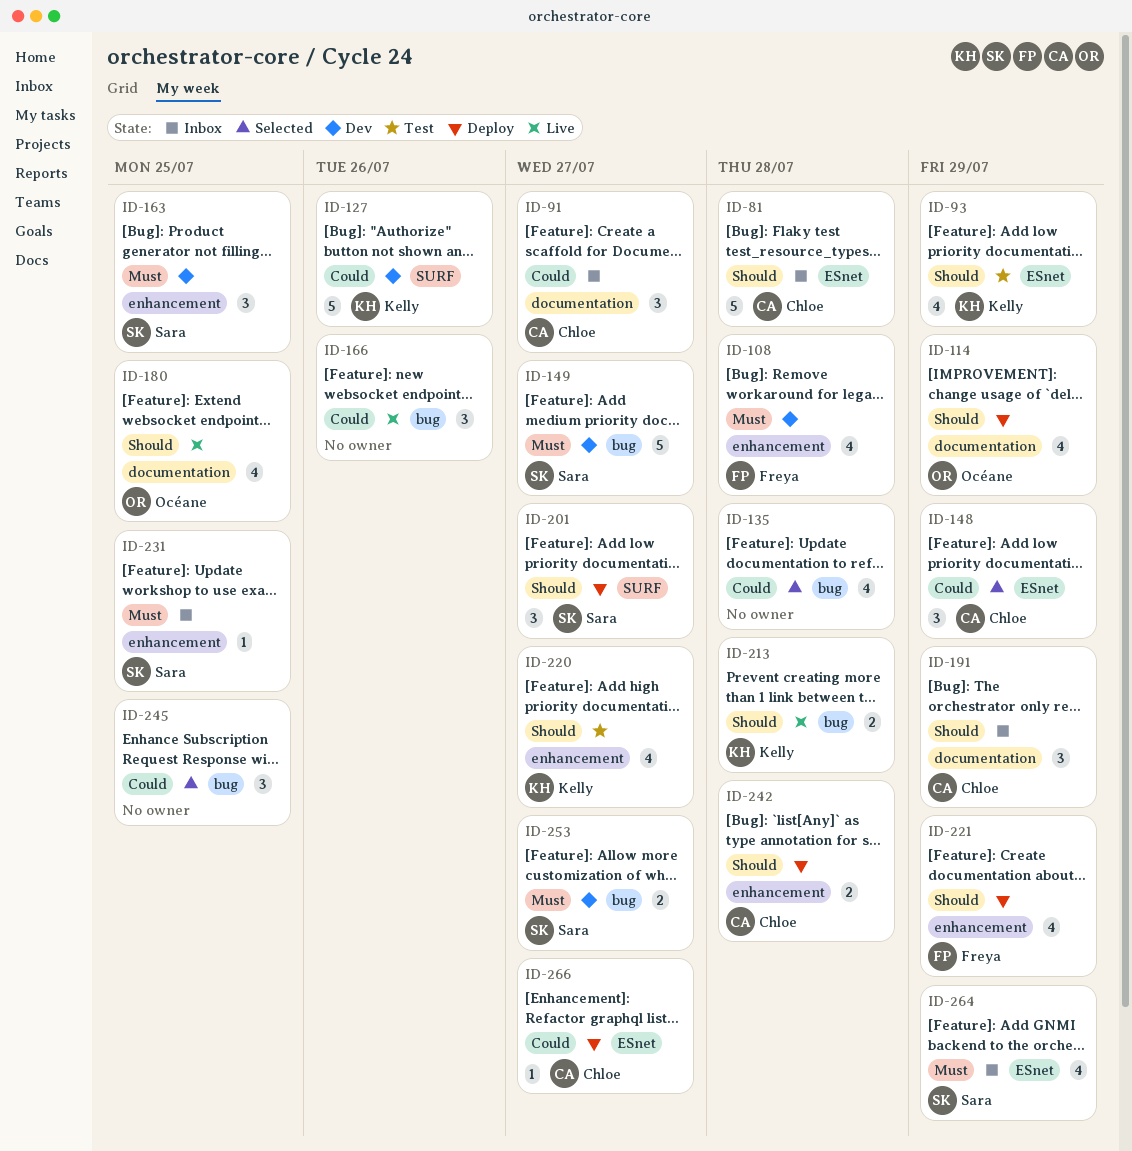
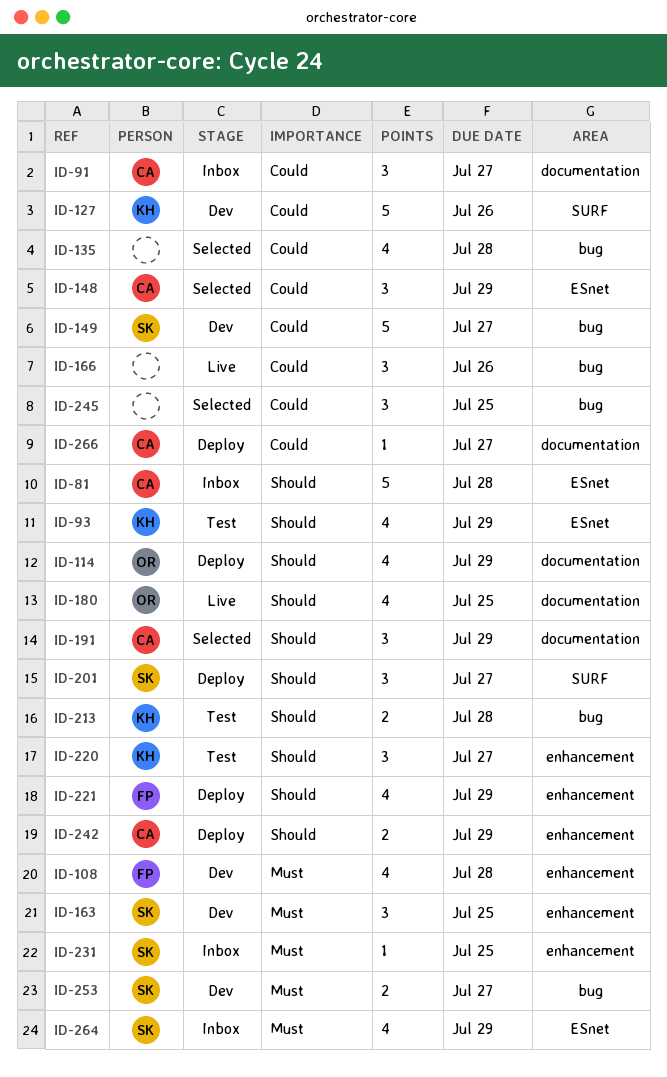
ID-149, priority: Must -> Could
ID-191, status: Inbox -> Selected
ID-213, status: Live -> Test
ID-220, estimate: 4 -> 3
ID-242, due: Jul 28 -> Jul 29
ID-266, label: ESnet -> documentation

